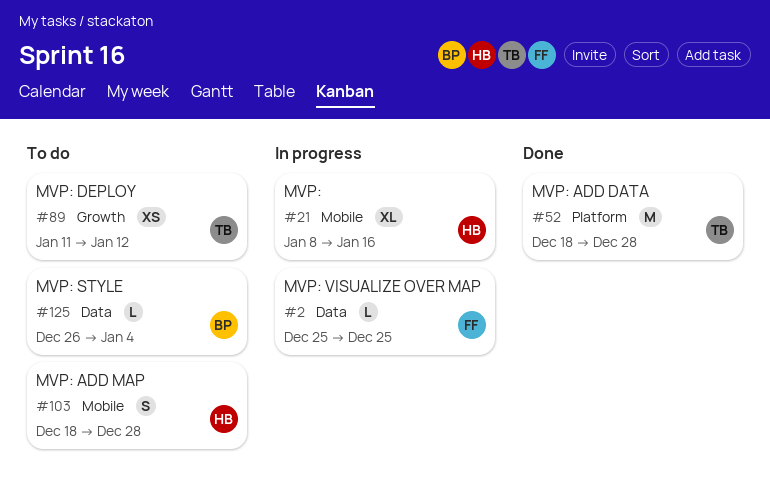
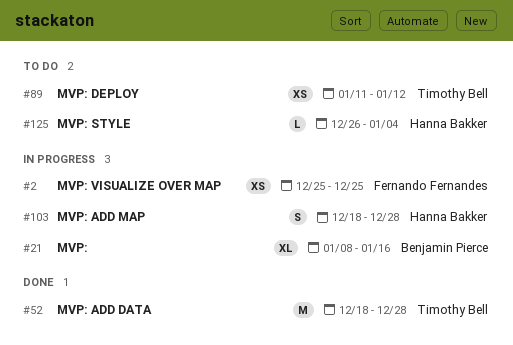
#2, estimate: L -> XS
#21, owner: Hanna Bakker -> Benjamin Pierce
#103, status: To do -> In progress
#125, owner: Benjamin Pierce -> Hanna Bakker

